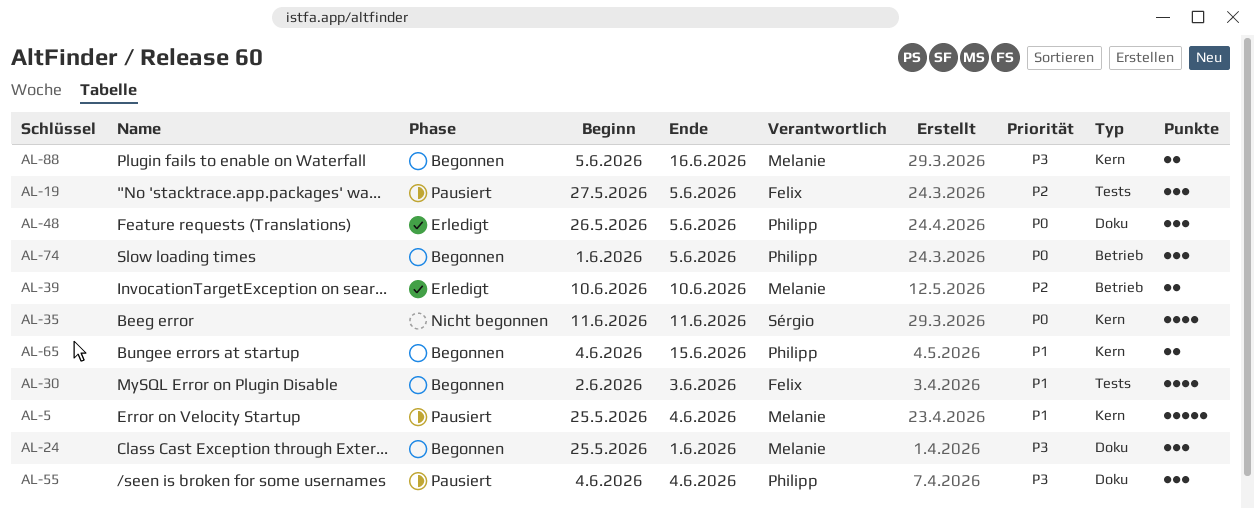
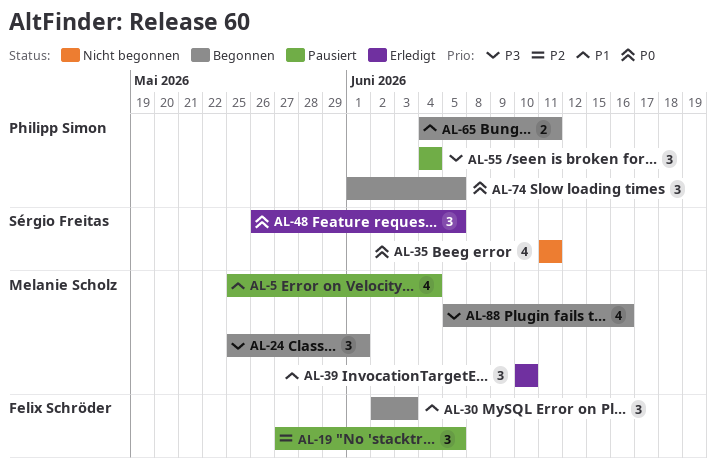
AL-5, estimate: 5 -> 4
AL-30, estimate: 4 -> 3
AL-39, priority: P2 -> P1
AL-39, estimate: 2 -> 3
AL-48, owner: Philipp Simon -> Sérgio Freitas
AL-65, due: Jun 15 -> Jun 11
AL-88, estimate: 2 -> 4

